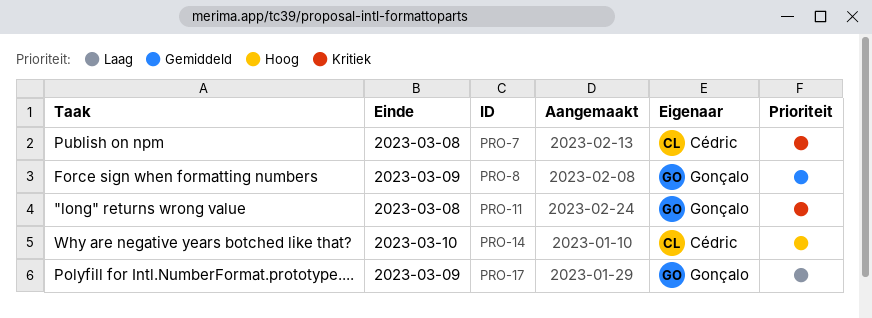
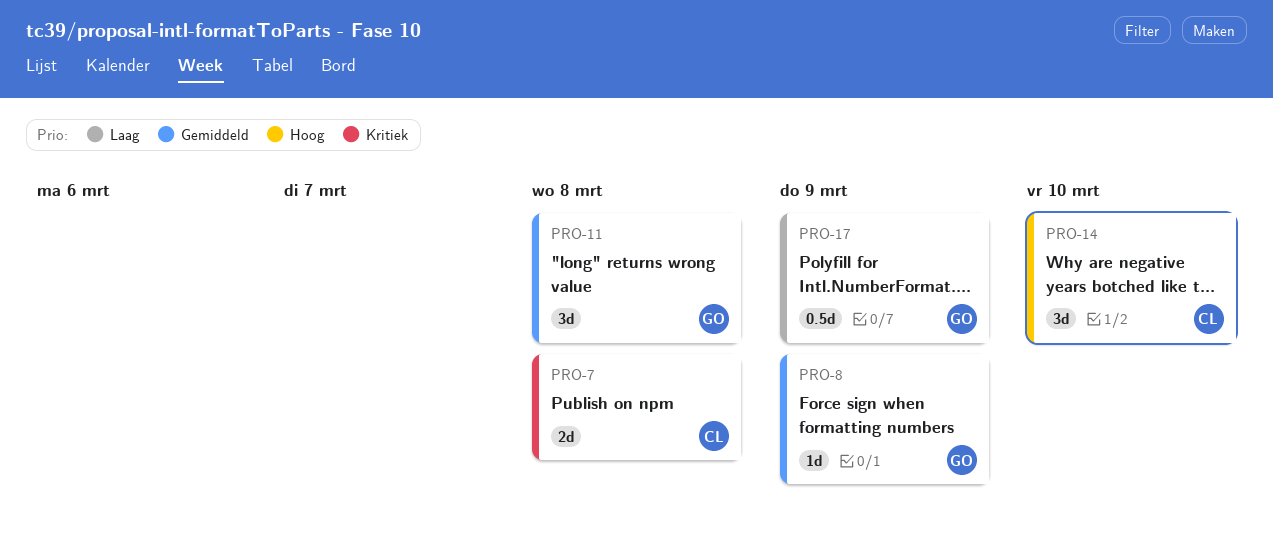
PRO-11, priority: Kritiek -> Gemiddeld

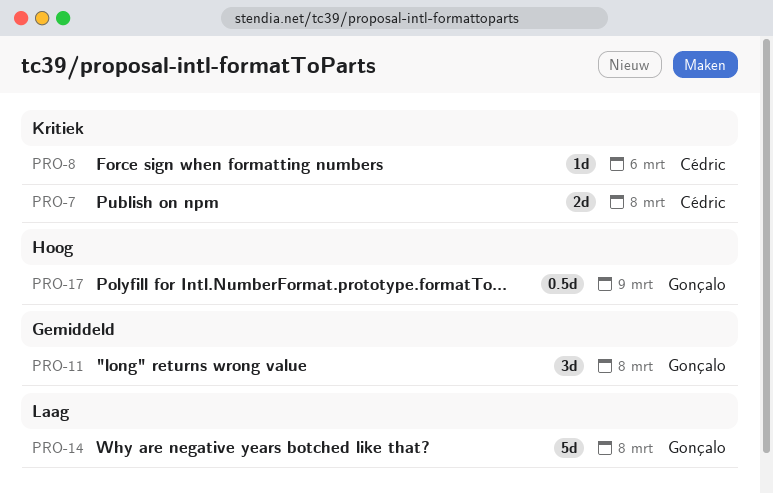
PRO-8, owner: Gonçalo -> Cédric
PRO-8, priority: Gemiddeld -> Kritiek
PRO-8, due: Mar 9 -> Mar 6
PRO-14, owner: Cédric -> Gonçalo
PRO-14, priority: Hoog -> Laag
PRO-14, estimate: 3d -> 5d
PRO-14, due: Mar 10 -> Mar 8
PRO-17, priority: Laag -> Hoog

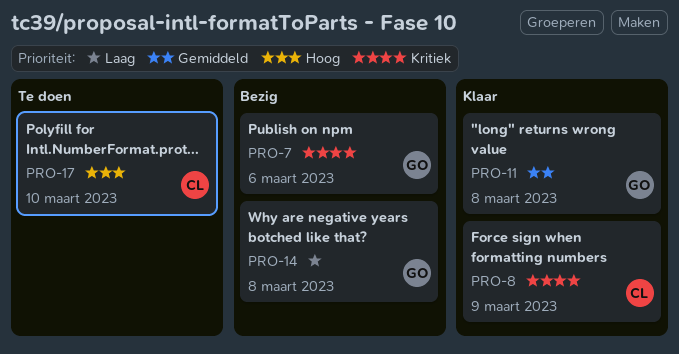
PRO-7, owner: Cédric -> Gonçalo
PRO-7, due: Mar 8 -> Mar 6
PRO-8, due: Mar 6 -> Mar 9
PRO-17, owner: Gonçalo -> Cédric
PRO-17, due: Mar 9 -> Mar 10

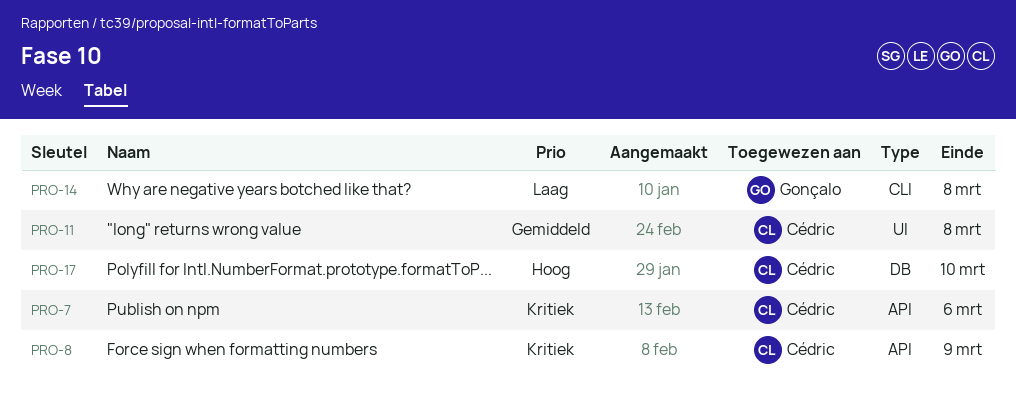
PRO-7, owner: Gonçalo -> Cédric
PRO-11, owner: Gonçalo -> Cédric

